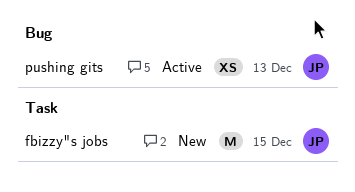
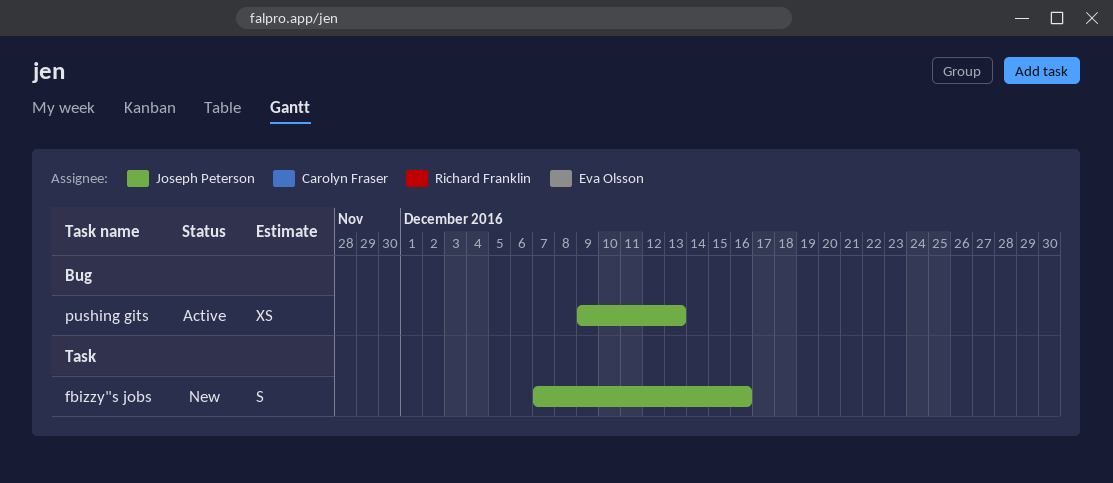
fbizzy"s jobs, estimate: M -> S
fbizzy"s jobs, due: Dec 15 -> Dec 16

